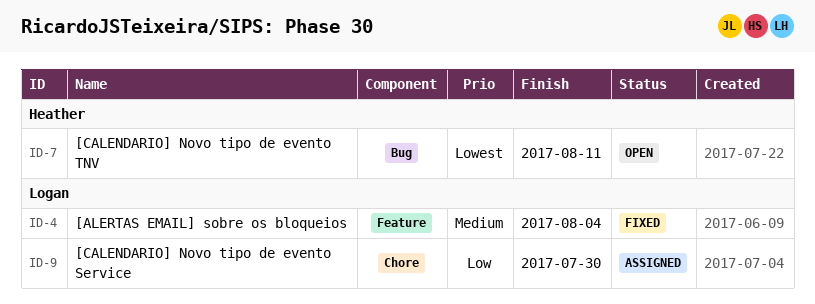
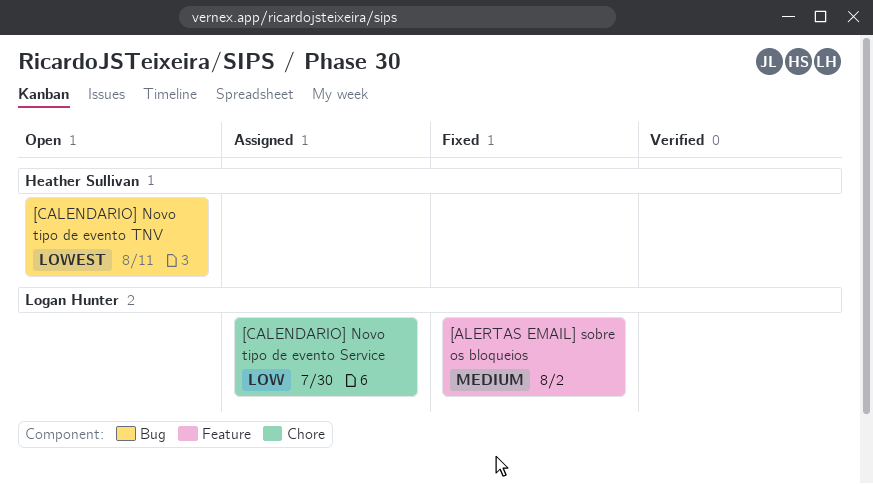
[ALERTAS EMAIL] sobre os bloqueios, due: Aug 4 -> Aug 2

